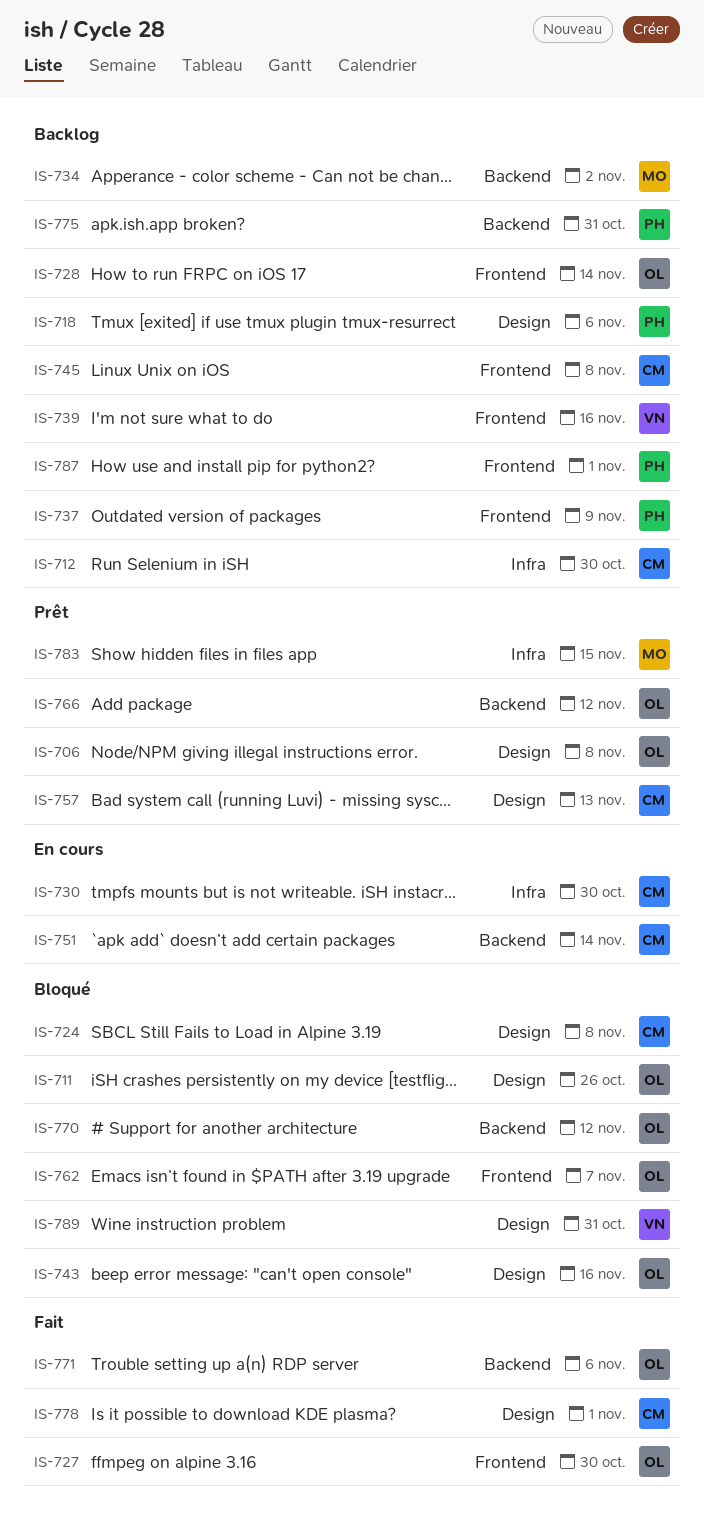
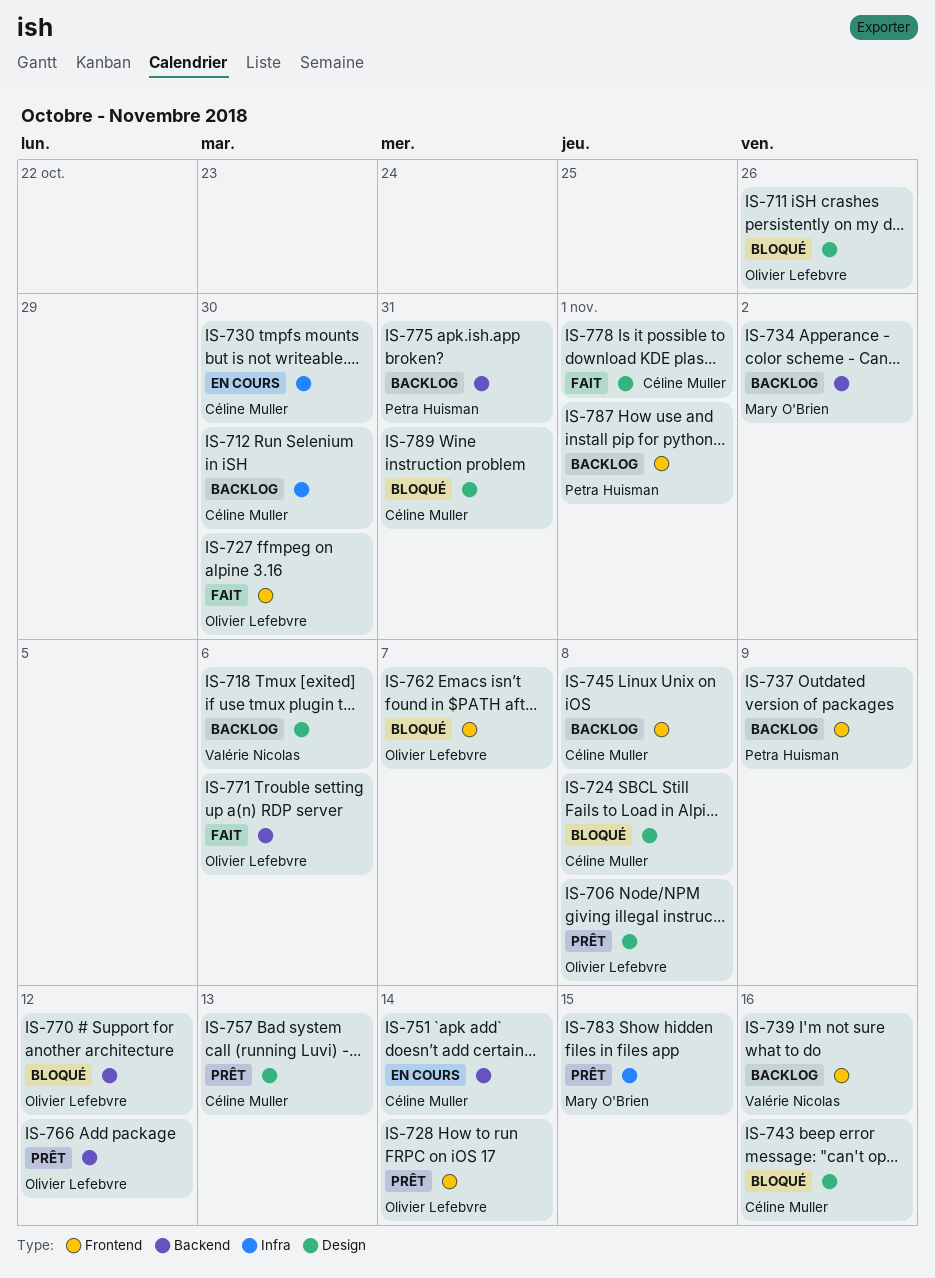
IS-718, owner: Petra Huisman -> Valérie Nicolas
IS-728, status: Backlog -> Prêt
IS-743, owner: Olivier Lefebvre -> Céline Muller
IS-789, owner: Valérie Nicolas -> Céline Muller

